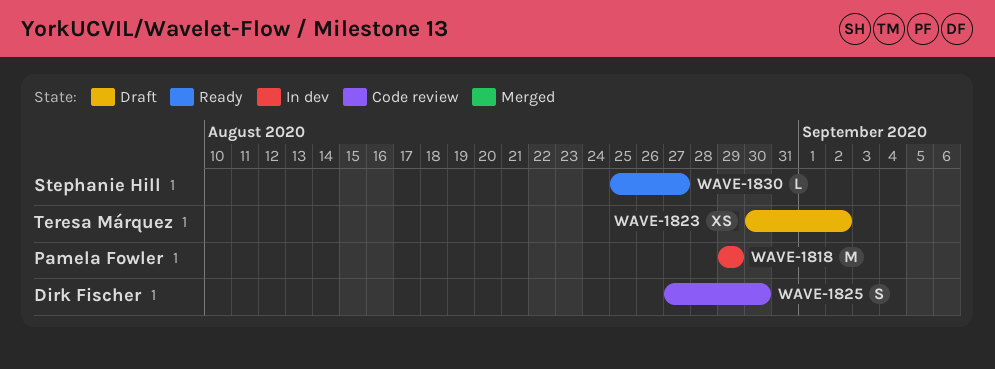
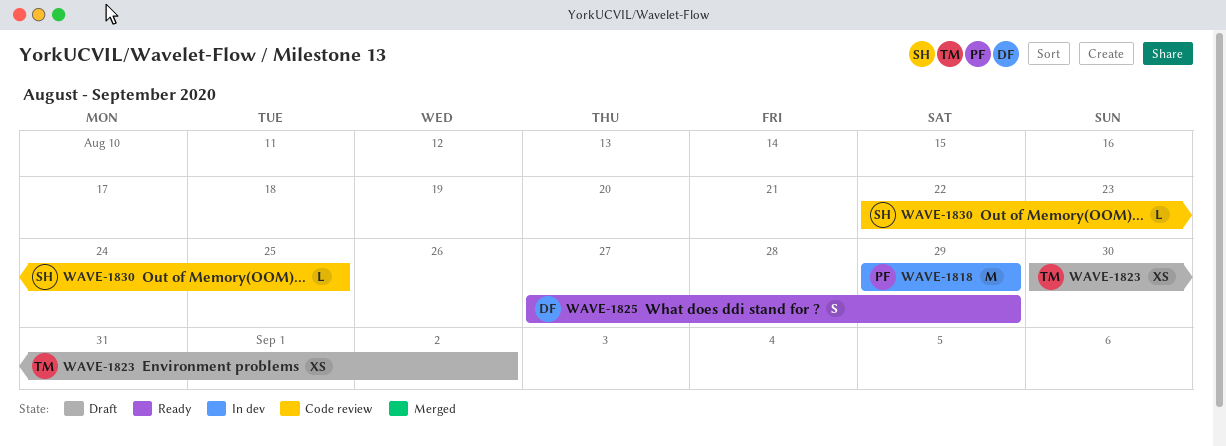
WAVE-1825, status: Code review -> Ready
WAVE-1825, due: Aug 30 -> Aug 29
WAVE-1830, status: Ready -> Code review
WAVE-1830, start: Aug 25 -> Aug 22
WAVE-1830, due: Aug 27 -> Aug 25

